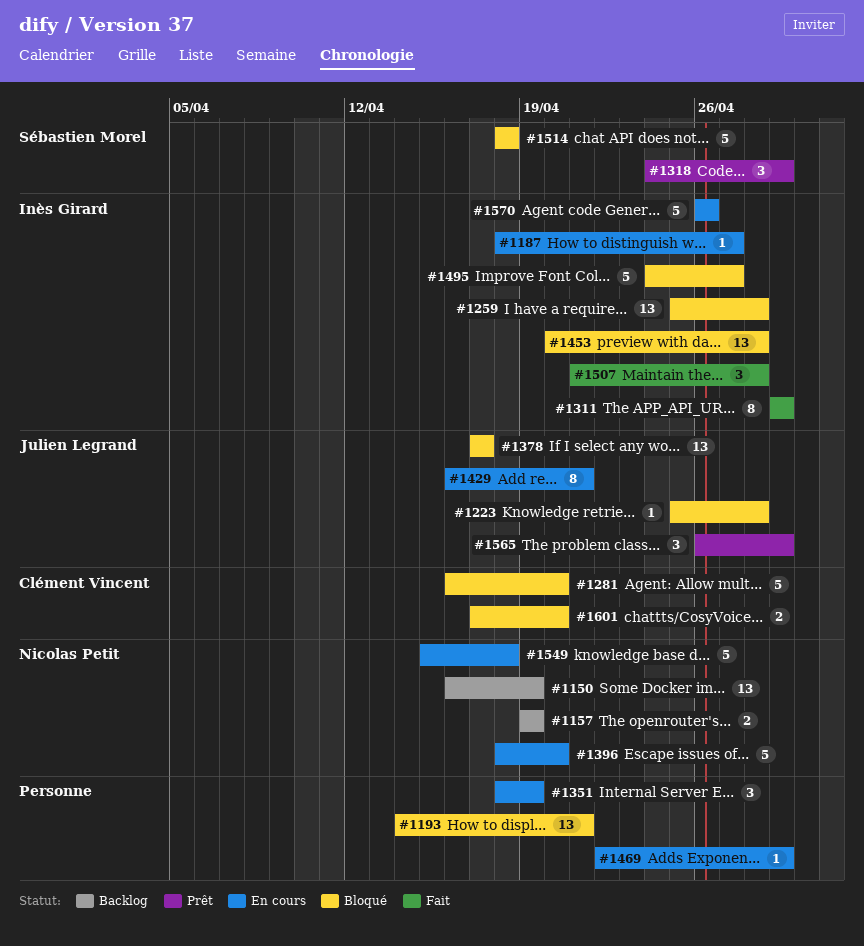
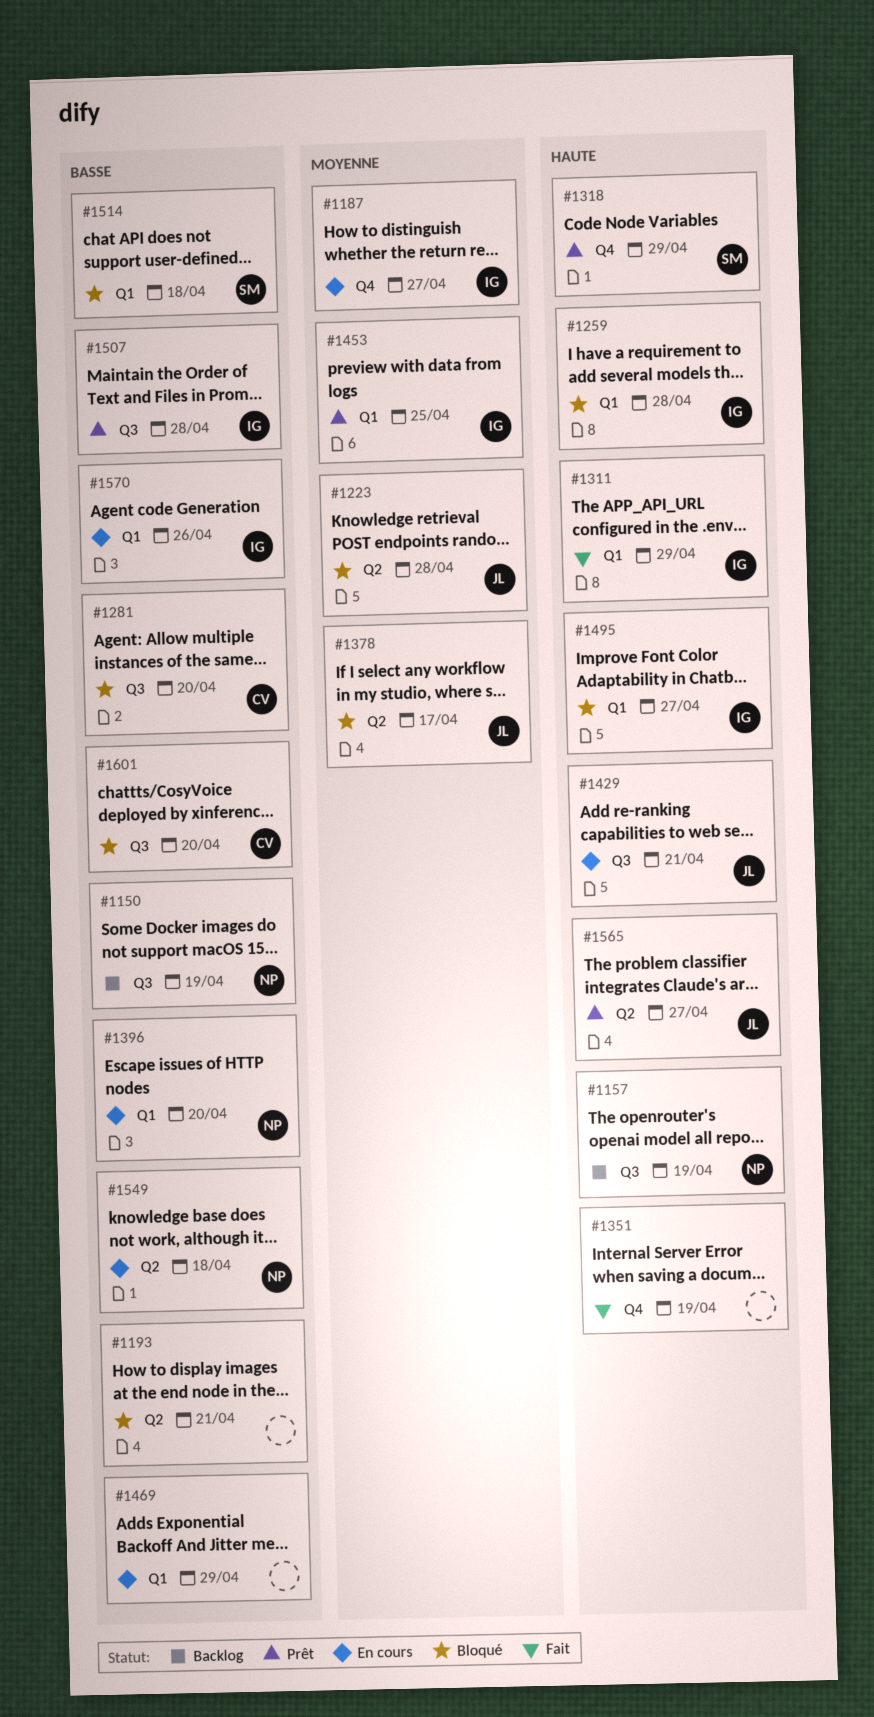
#1351, status: En cours -> Fait
#1453, status: Bloqué -> Prêt
#1453, due: Apr 28 -> Apr 25
#1507, status: Fait -> Prêt
#1565, due: Apr 29 -> Apr 27

